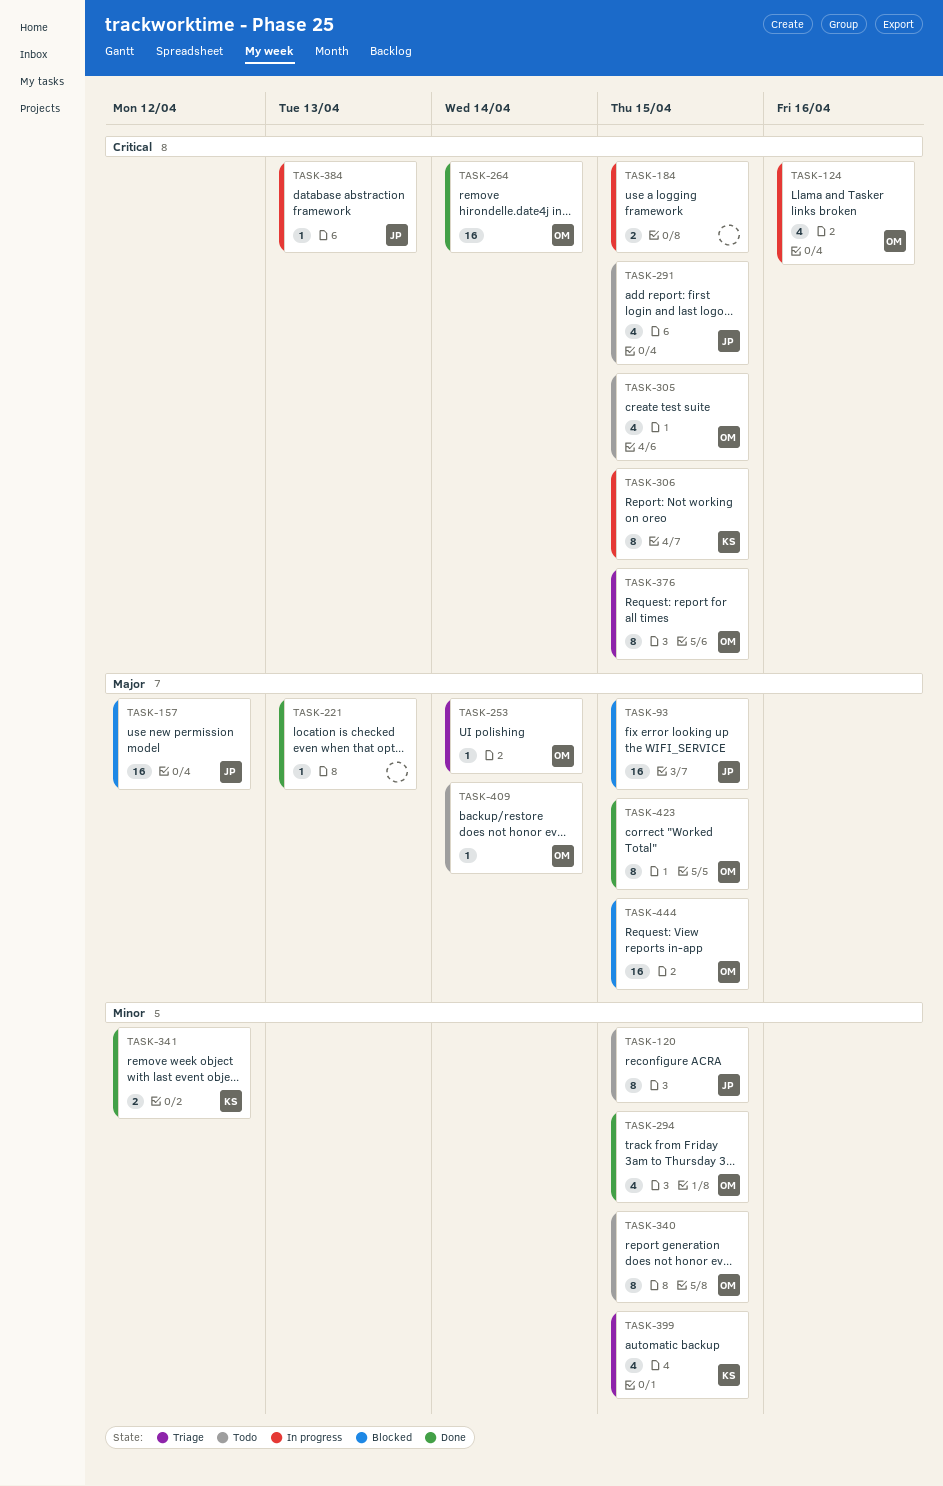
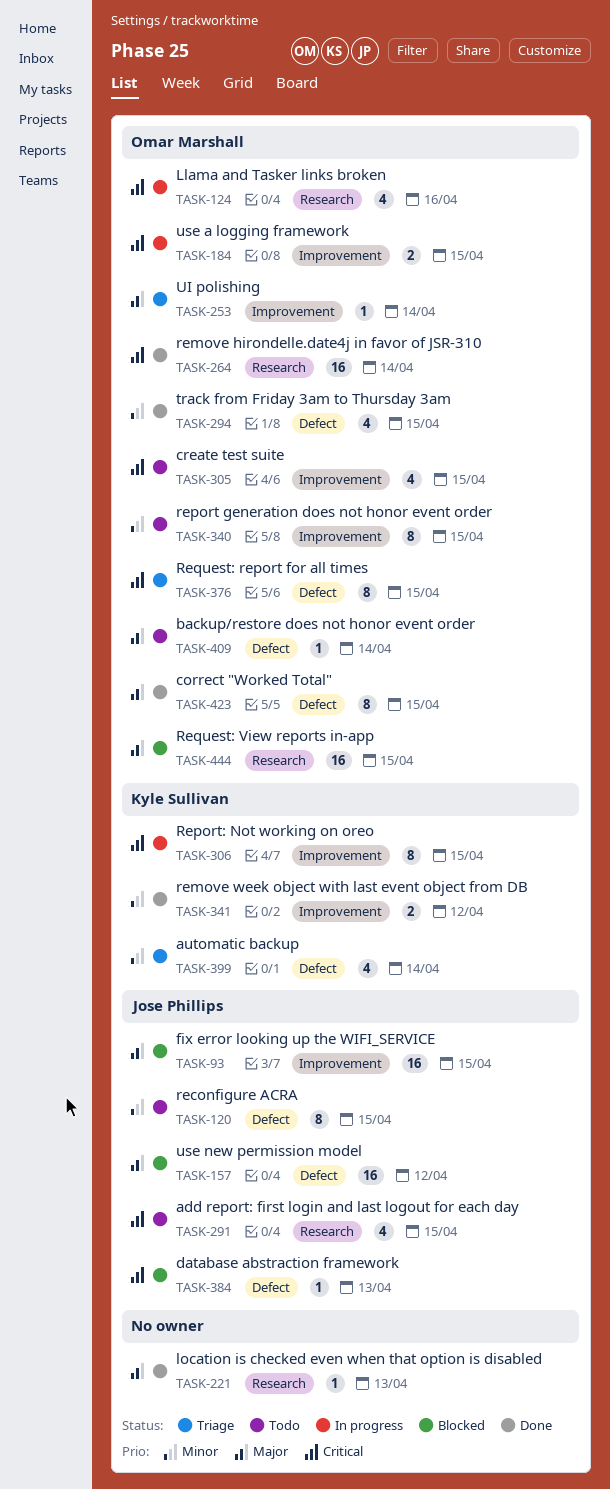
TASK-184, owner: none -> Omar Marshall
TASK-384, status: In progress -> Blocked
TASK-399, due: Apr 15 -> Apr 14

